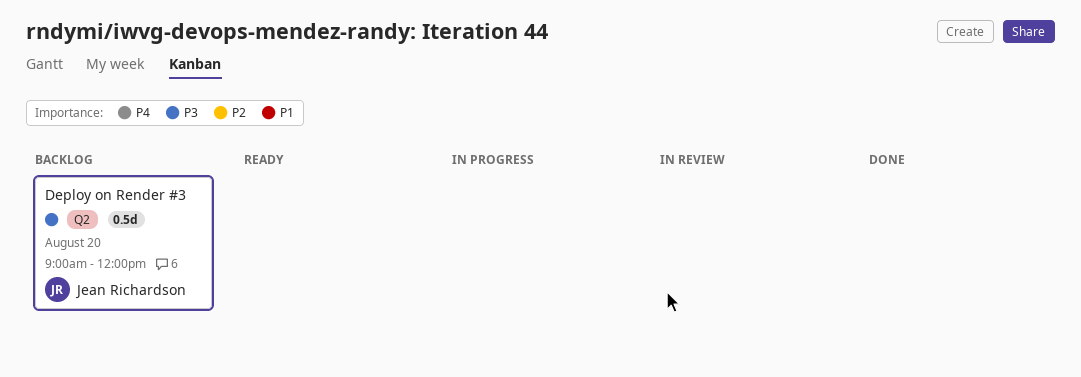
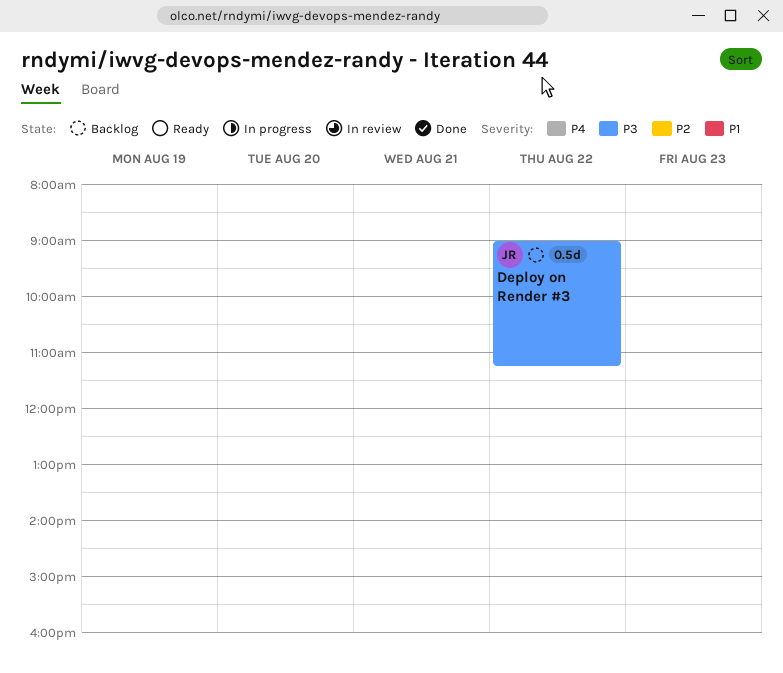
Deploy on Render #3, day: Aug 20 -> Aug 22
Deploy on Render #3, ends: 12:00 -> 11:15

